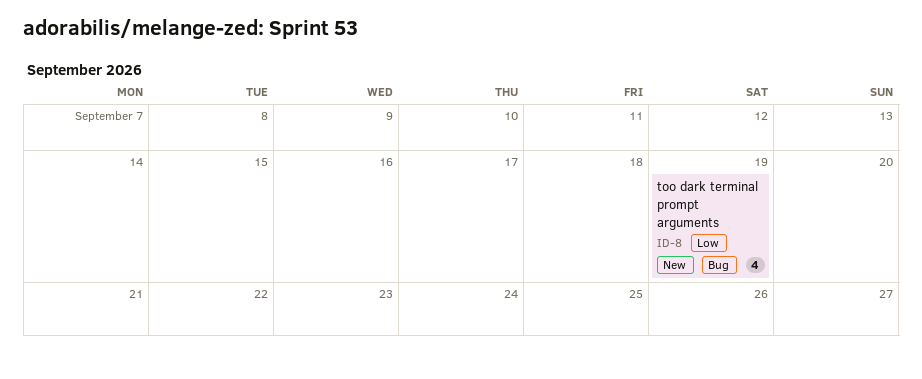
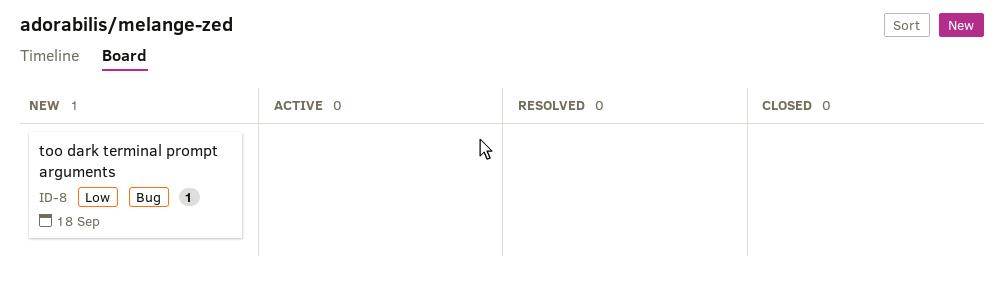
ID-8, estimate: 4 -> 1
ID-8, due: Sep 19 -> Sep 18

